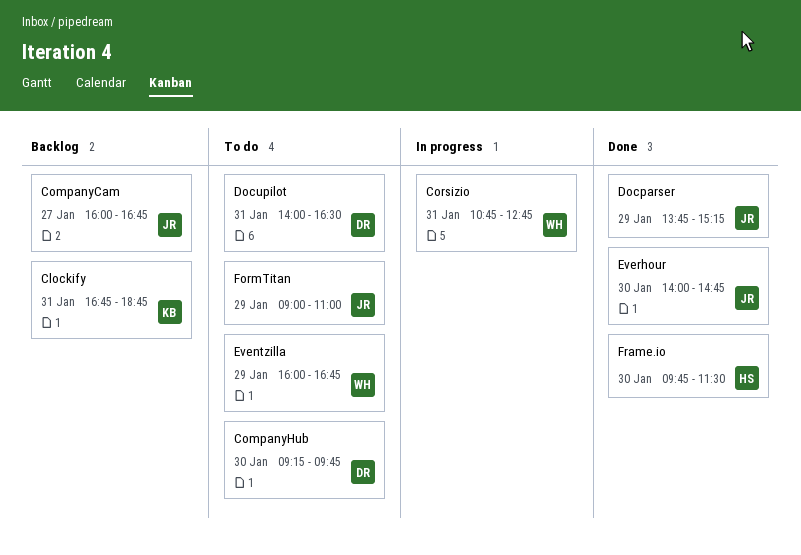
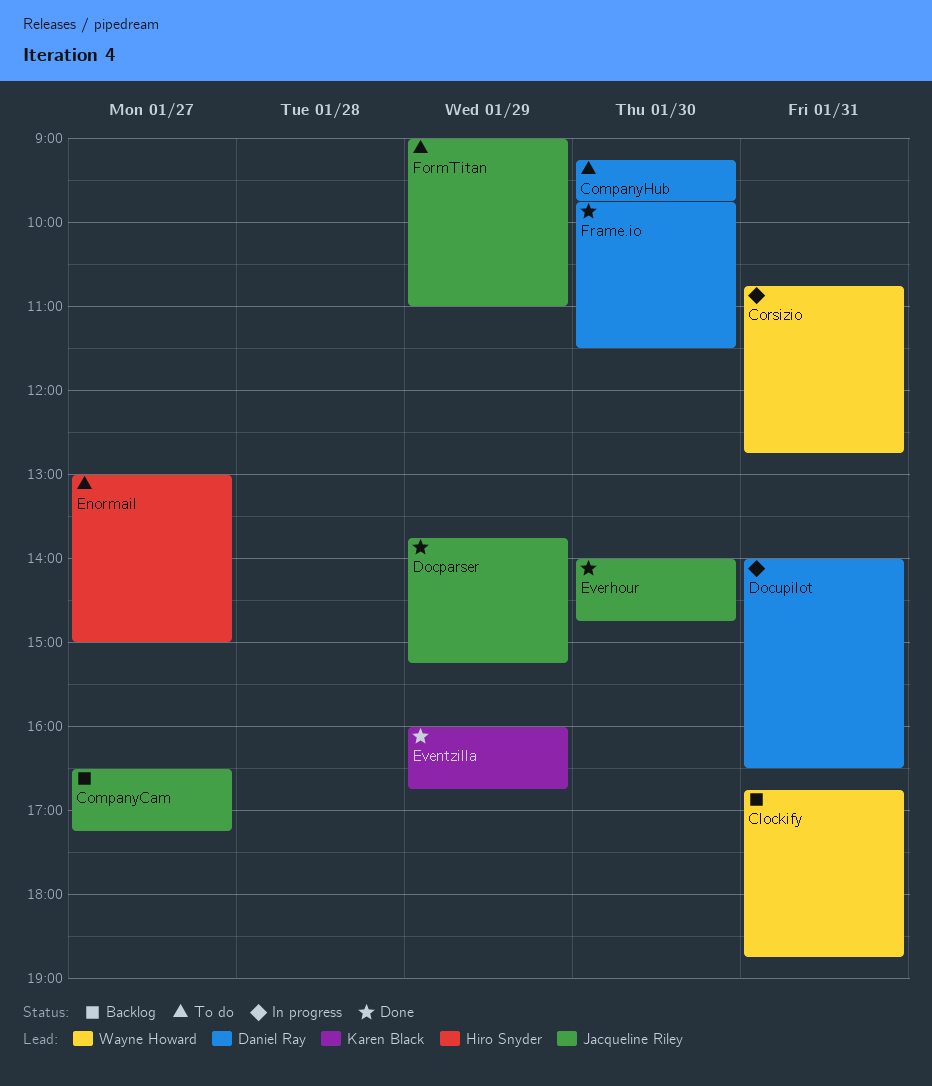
Clockify, owner: Karen Black -> Wayne Howard
CompanyCam, begins: 16:00 -> 16:30
CompanyCam, ends: 16:45 -> 17:15
Docupilot, status: To do -> In progress
Enormail: none -> present
Eventzilla, status: To do -> Done
Eventzilla, owner: Wayne Howard -> Karen Black
Frame.io, owner: Hiro Snyder -> Daniel Ray

